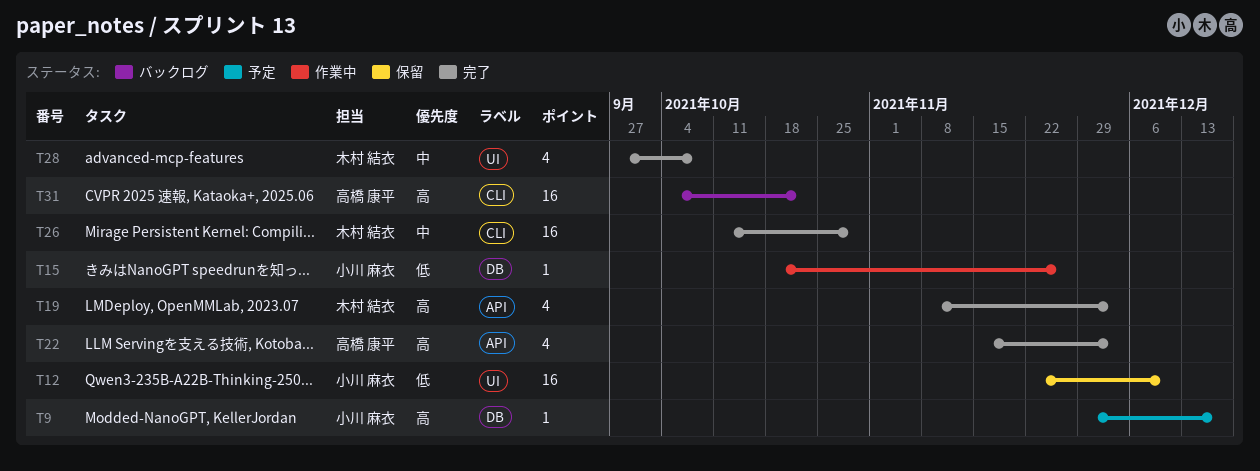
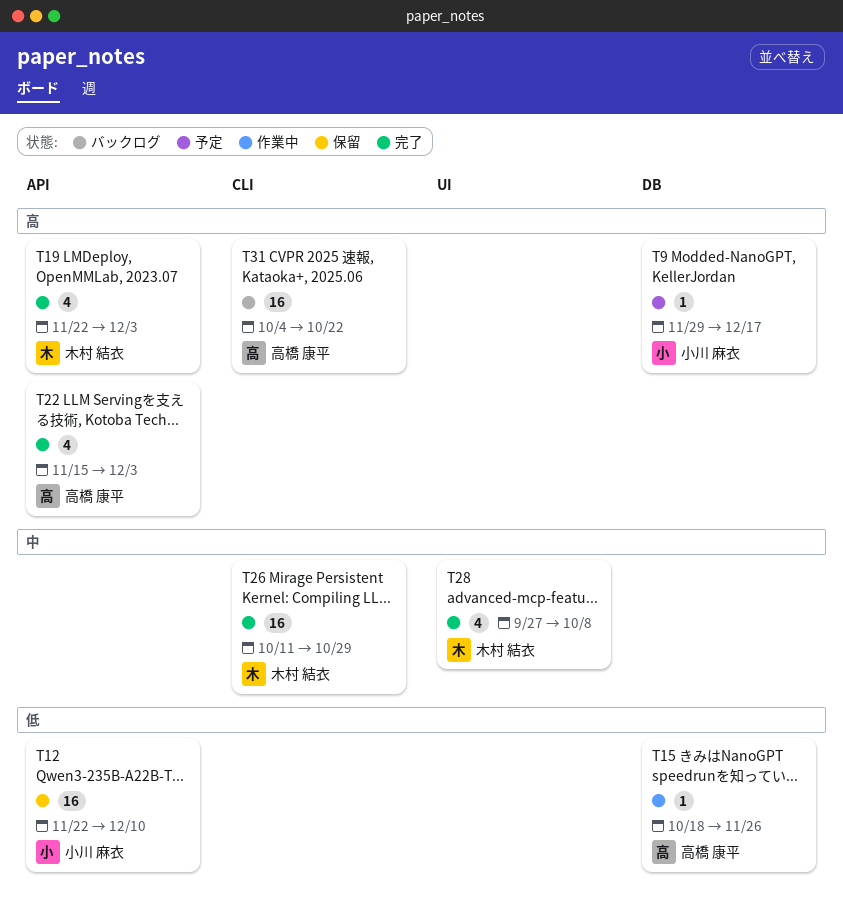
T12, label: UI -> API
T15, owner: 小川 麻衣 -> 高橋 康平
T19, start: Nov 8 -> Nov 22

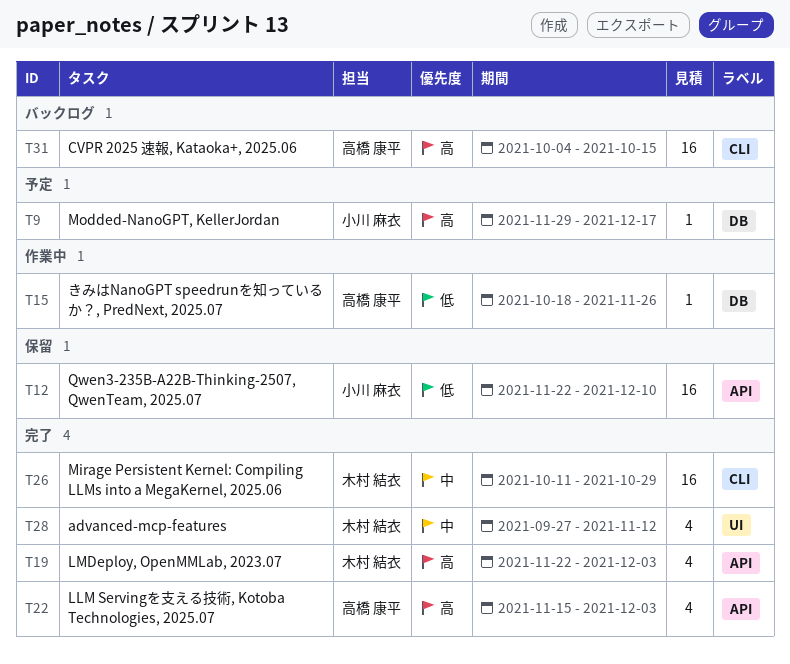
T28, due: Oct 8 -> Nov 12
T31, due: Oct 22 -> Oct 15

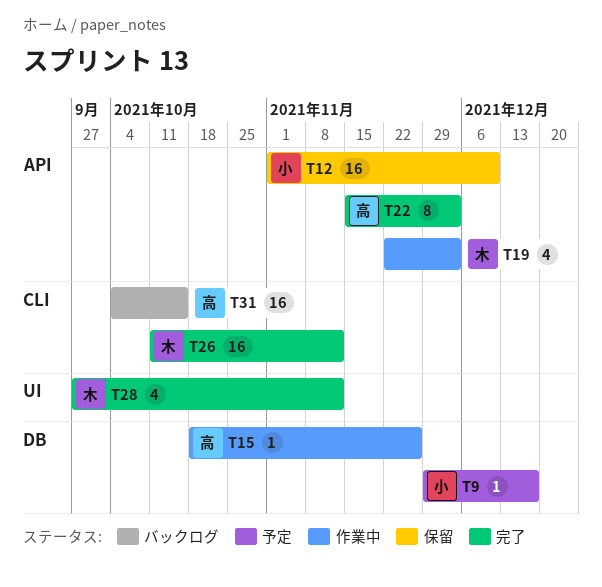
T12, start: Nov 22 -> Nov 1
T19, status: 完了 -> 作業中
T22, estimate: 4 -> 8
T26, due: Oct 29 -> Nov 12

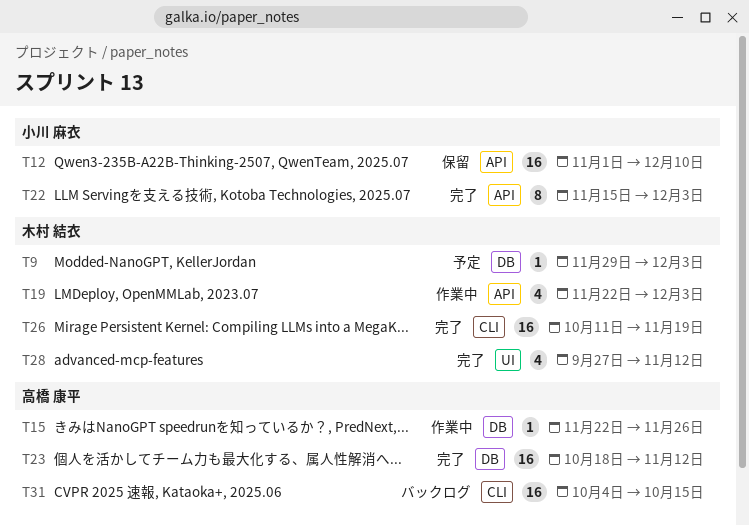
T9, owner: 小川 麻衣 -> 木村 結衣
T9, due: Dec 17 -> Dec 3
T15, start: Oct 18 -> Nov 22
T22, owner: 高橋 康平 -> 小川 麻衣
T23: none -> present
T26, due: Nov 12 -> Nov 19

